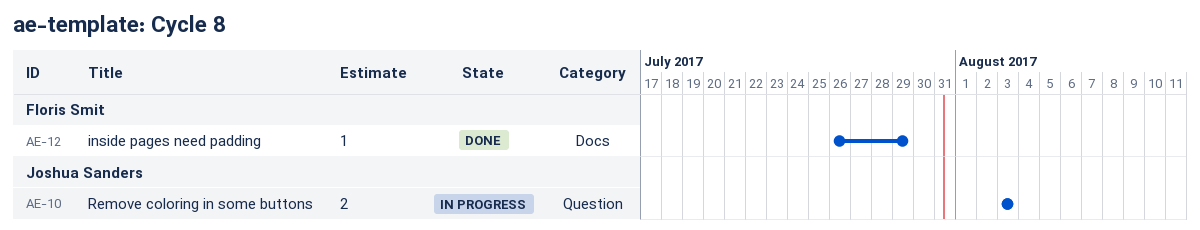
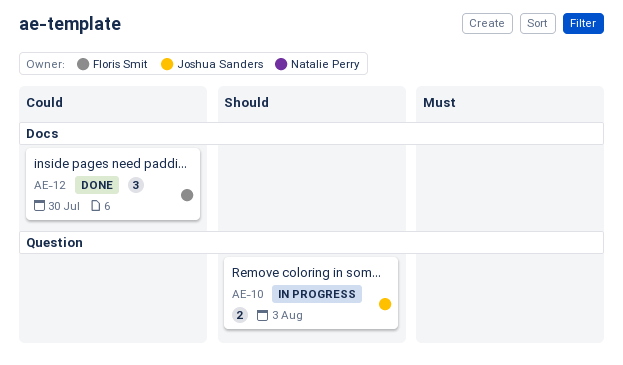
AE-12, estimate: 1 -> 3
AE-12, due: Jul 29 -> Jul 30

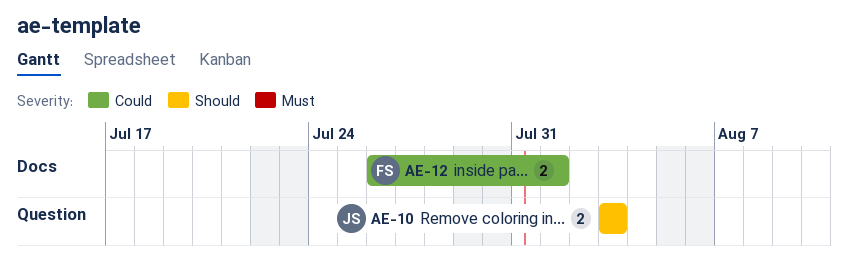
AE-12, estimate: 3 -> 2
AE-12, due: Jul 30 -> Aug 1

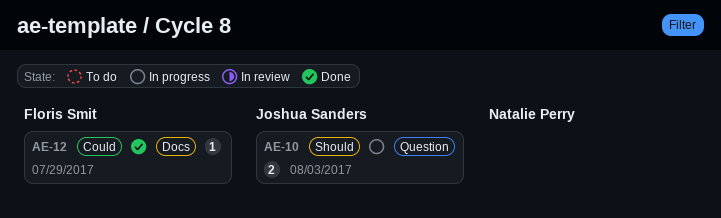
AE-12, estimate: 2 -> 1
AE-12, due: Aug 1 -> Jul 29

